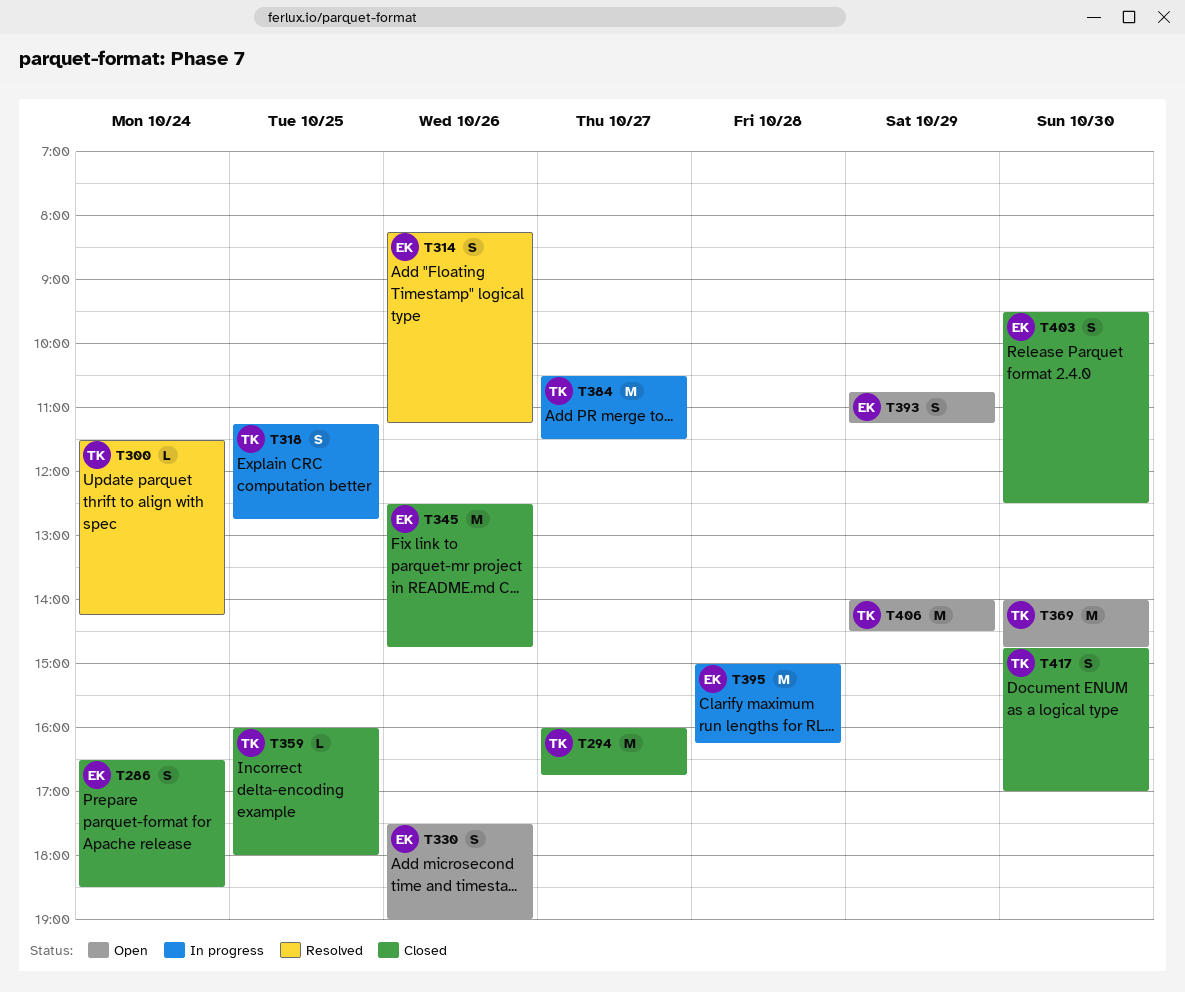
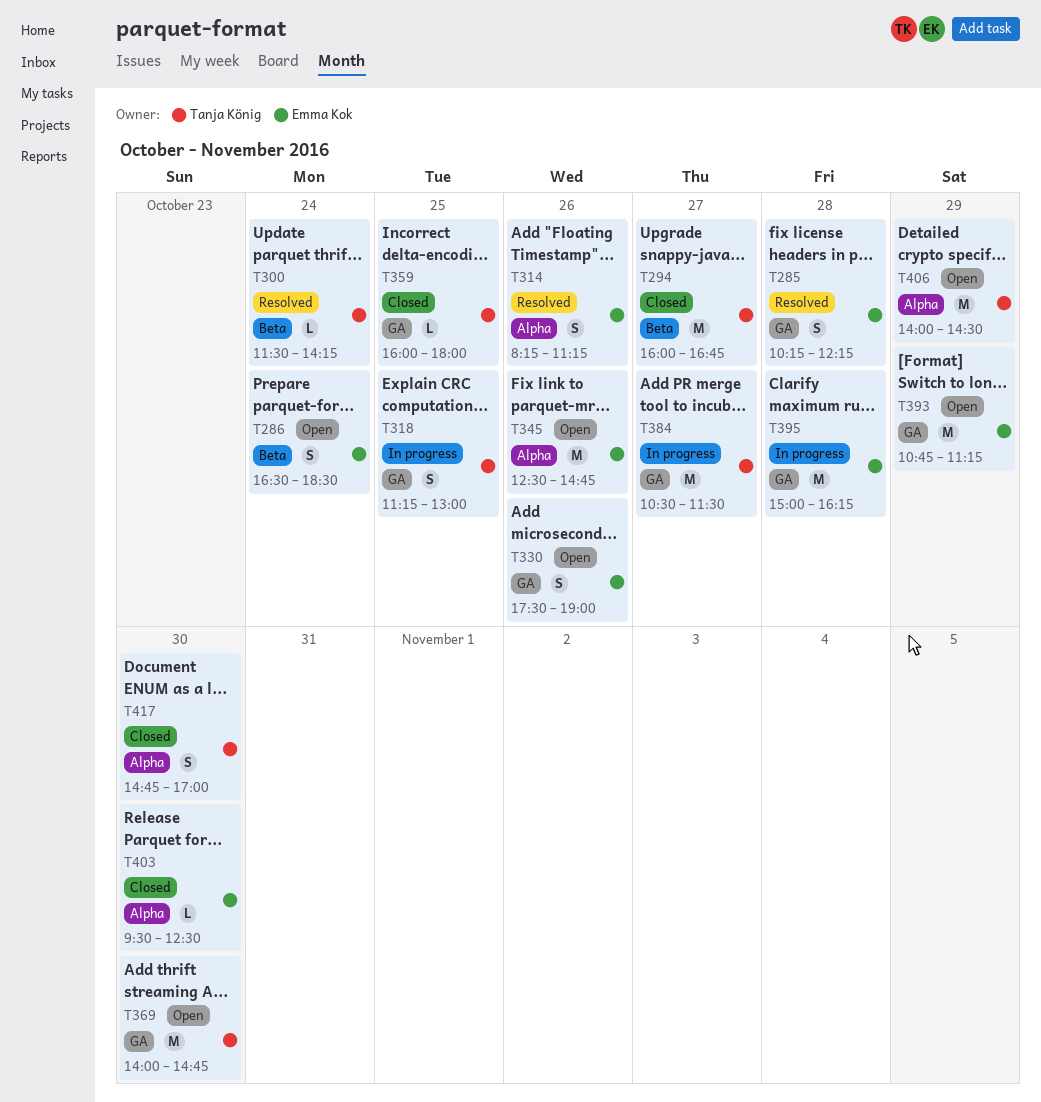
T285: none -> present
T286, status: Closed -> Open
T318, ends: 12:45 -> 13:00
T345, status: Closed -> Open
T393, estimate: S -> M
T403, estimate: S -> L

